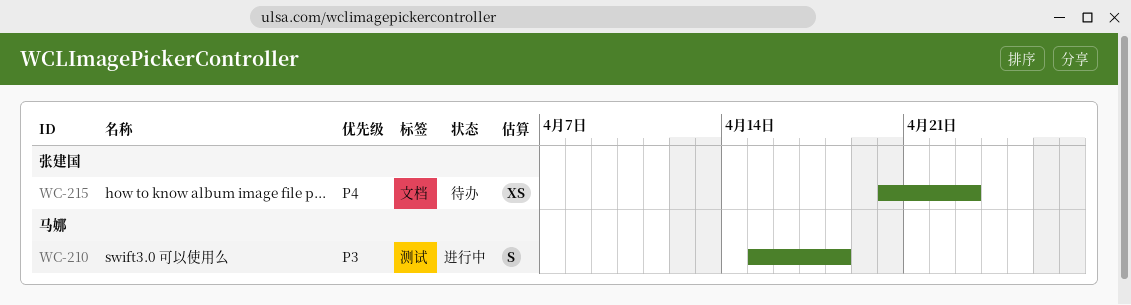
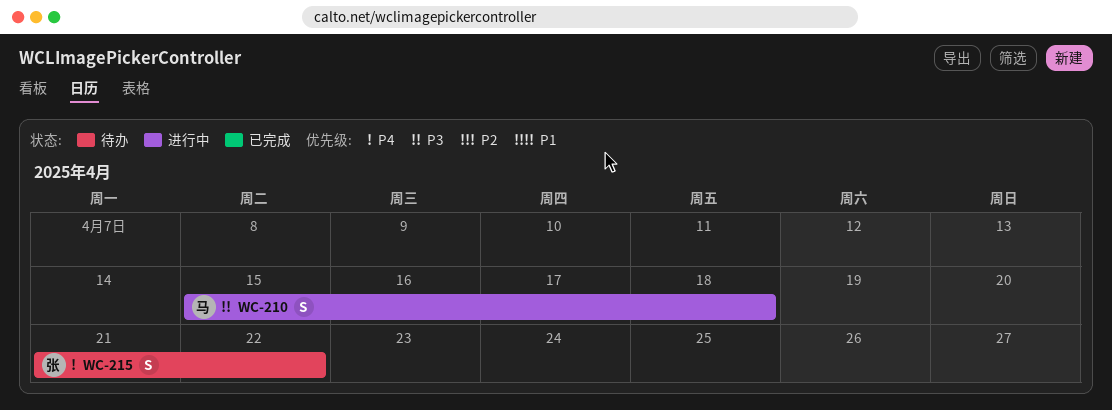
WC-215, estimate: XS -> S
WC-215, start: Apr 20 -> Apr 21
WC-215, due: Apr 23 -> Apr 22

